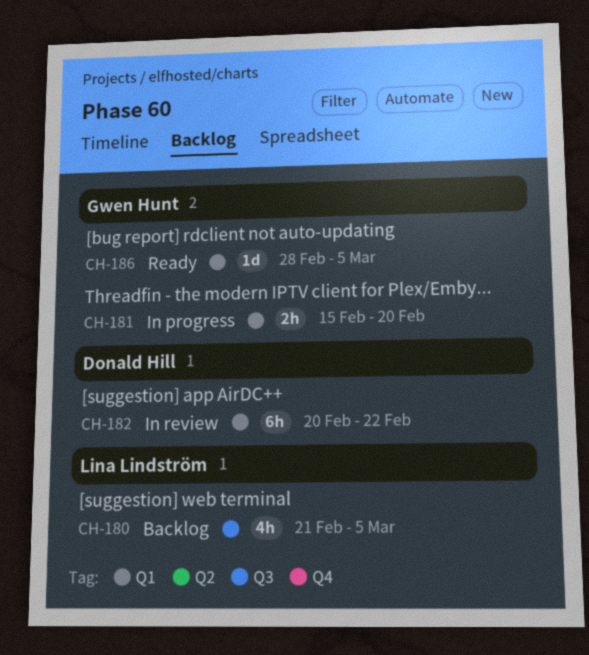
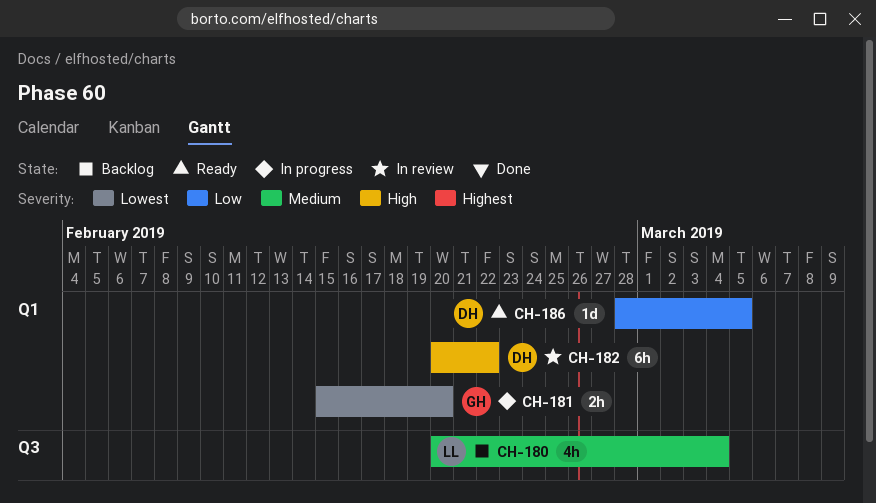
CH-180, start: Feb 21 -> Feb 20
CH-180, due: Mar 5 -> Mar 4
CH-186, owner: Gwen Hunt -> Donald Hill

